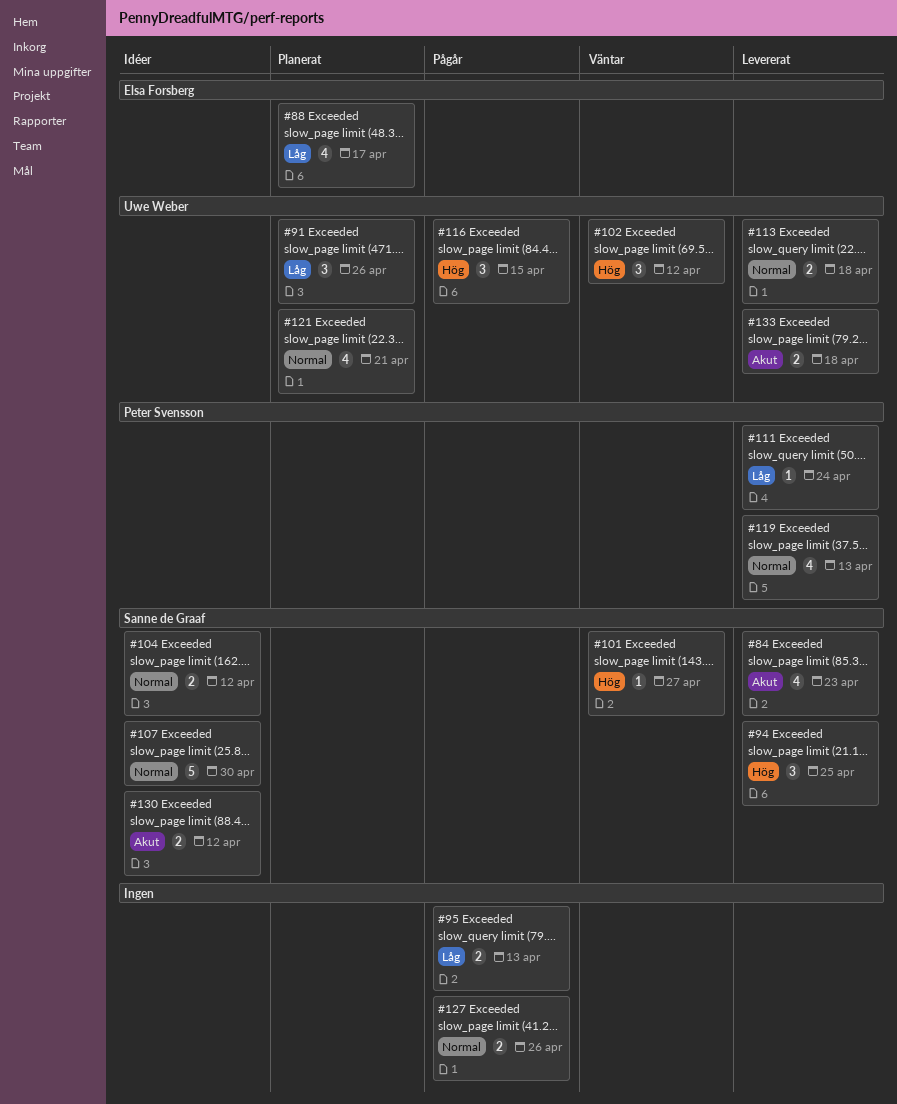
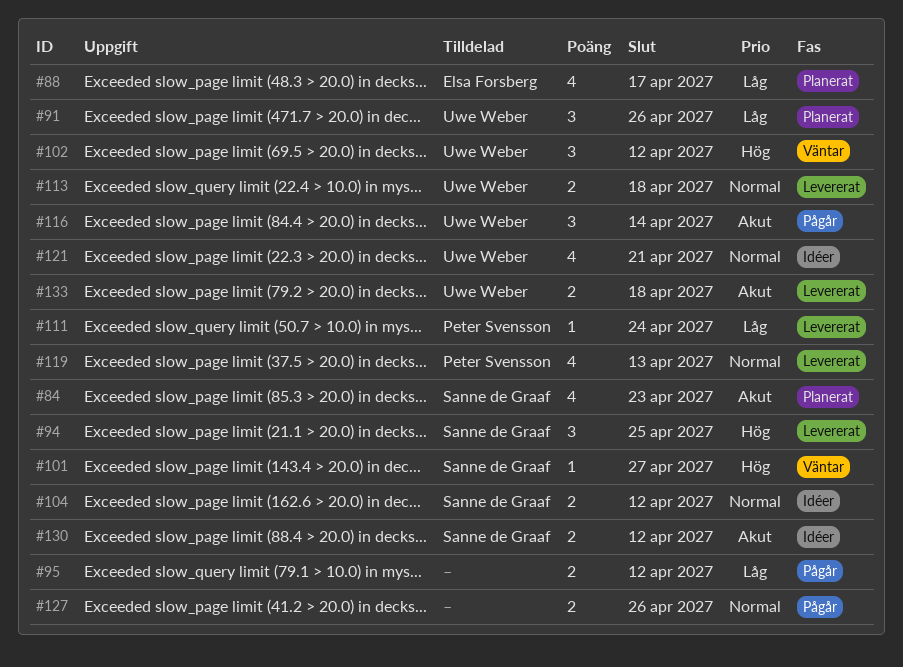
#84, status: Levererat -> Planerat
#95, due: Apr 13 -> Apr 12
#107: present -> none
#116, priority: Hög -> Akut
#116, due: Apr 15 -> Apr 14
#121, status: Planerat -> Idéer

